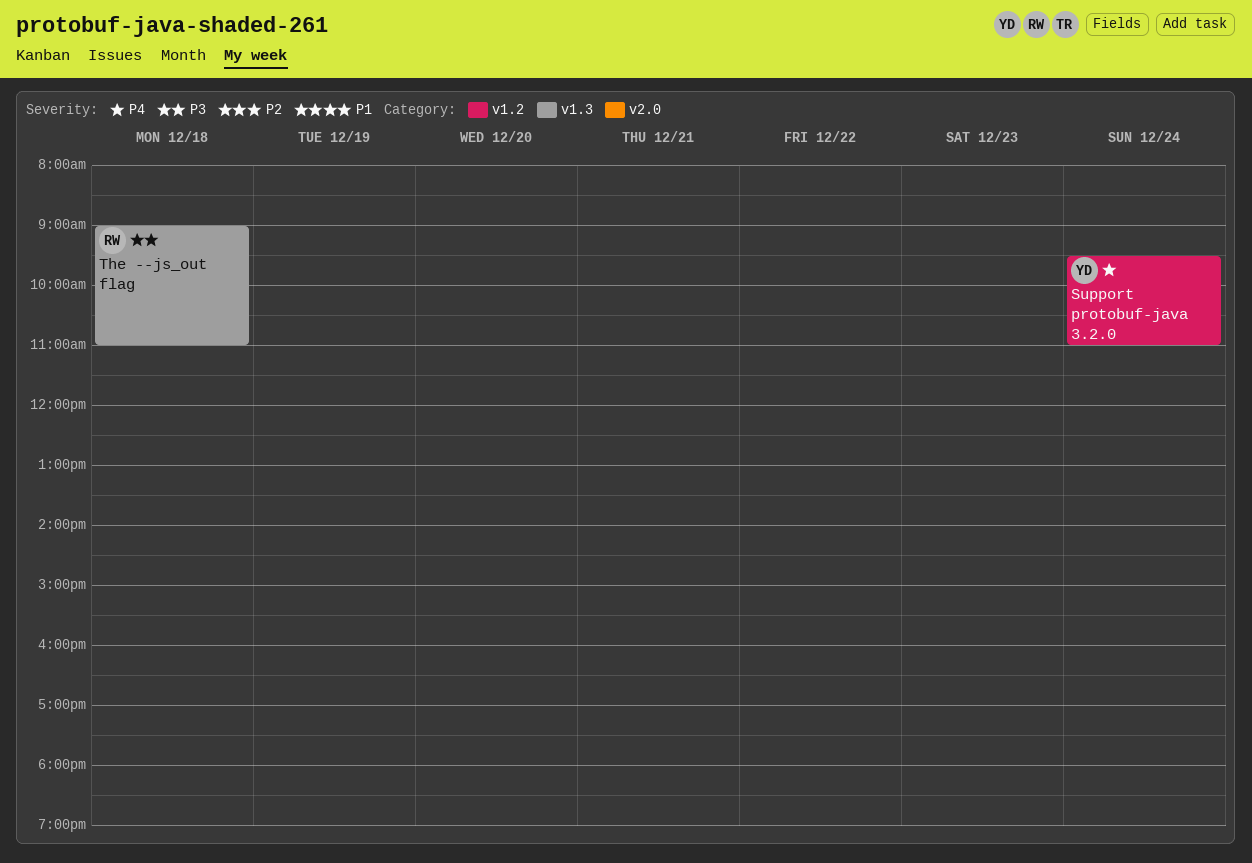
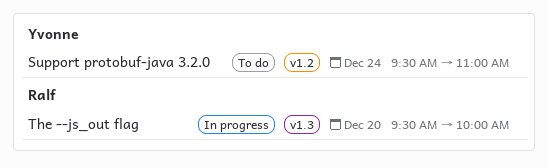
The --js_out flag, day: Dec 18 -> Dec 20
The --js_out flag, begins: 09:00 -> 09:30
The --js_out flag, ends: 11:00 -> 10:00

